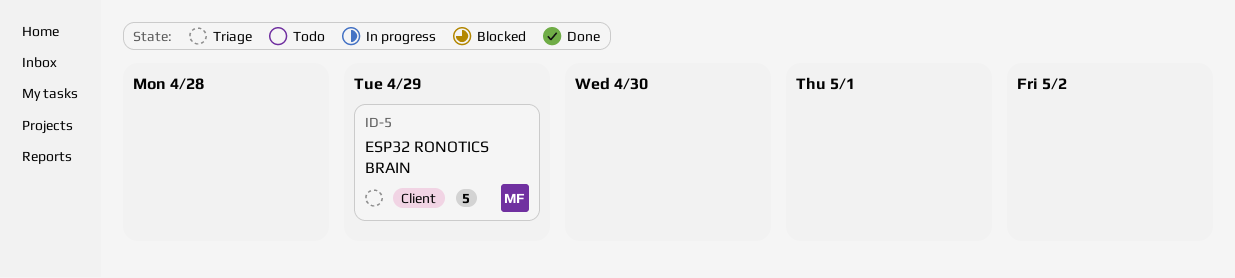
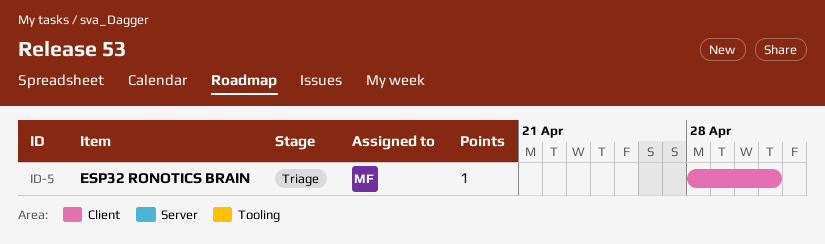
ID-5, estimate: 5 -> 1
ID-5, due: Apr 29 -> May 1

